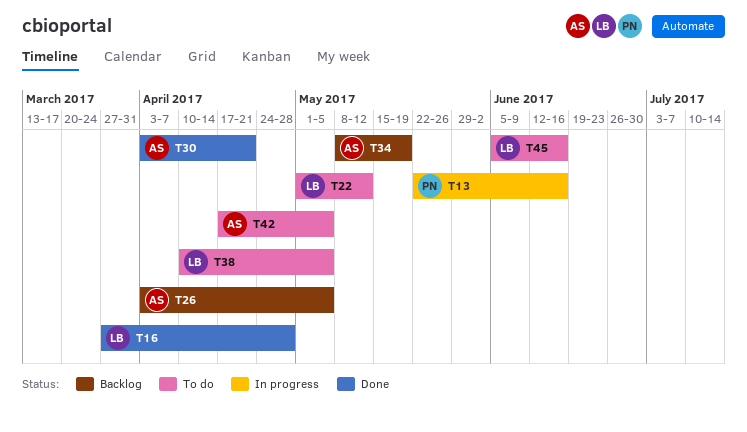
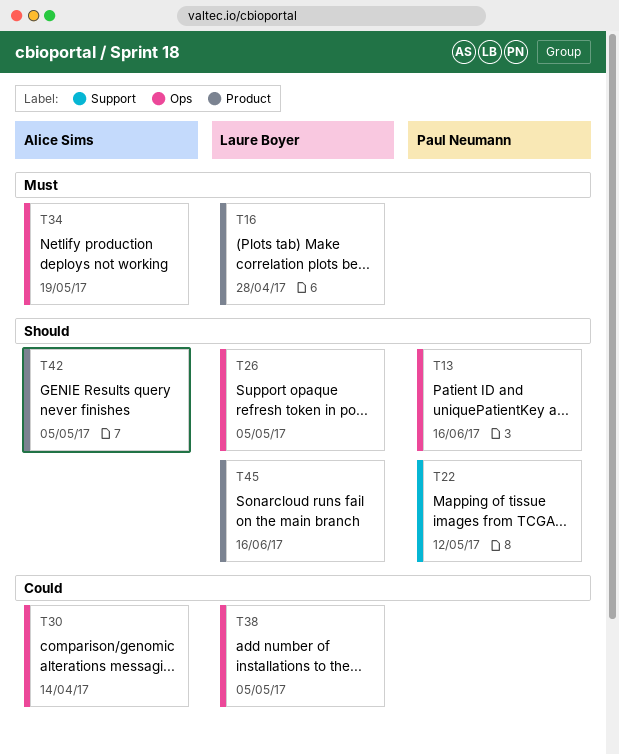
T22, owner: Laure Boyer -> Paul Neumann
T26, owner: Alice Sims -> Laure Boyer
T30, due: Apr 21 -> Apr 14

